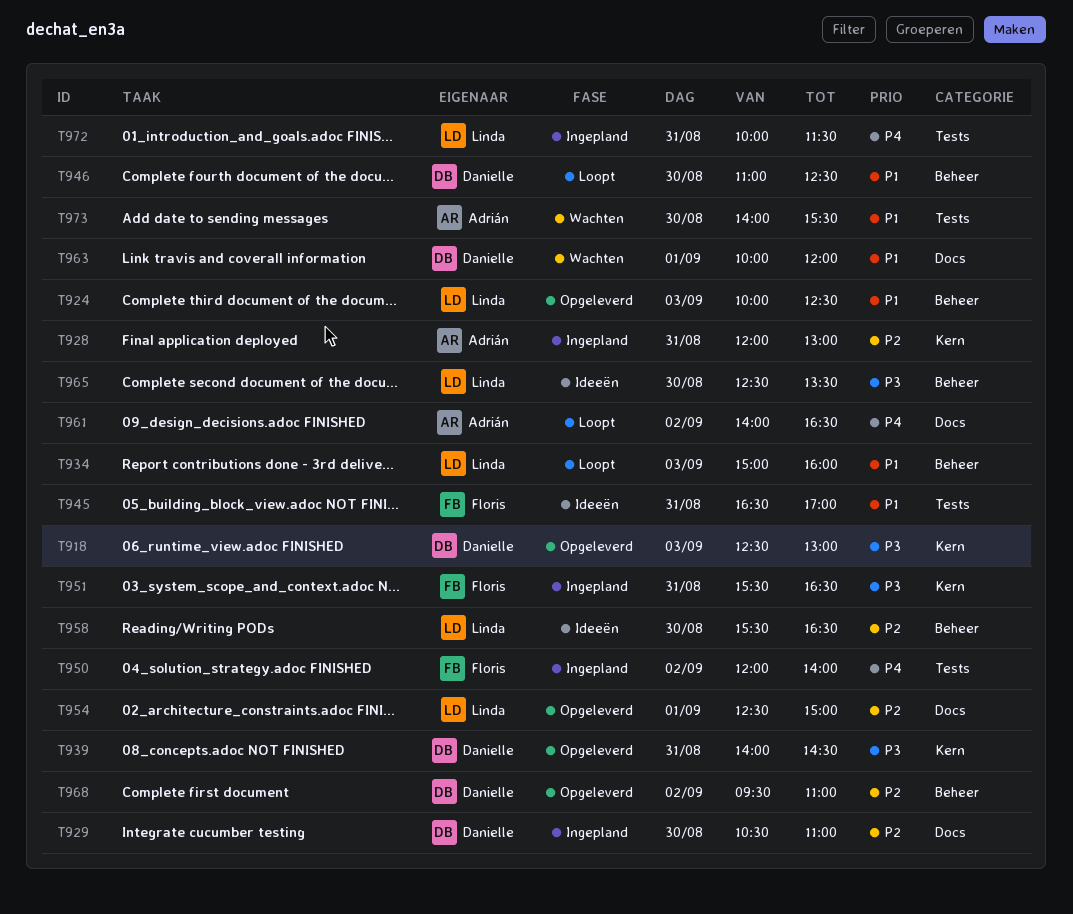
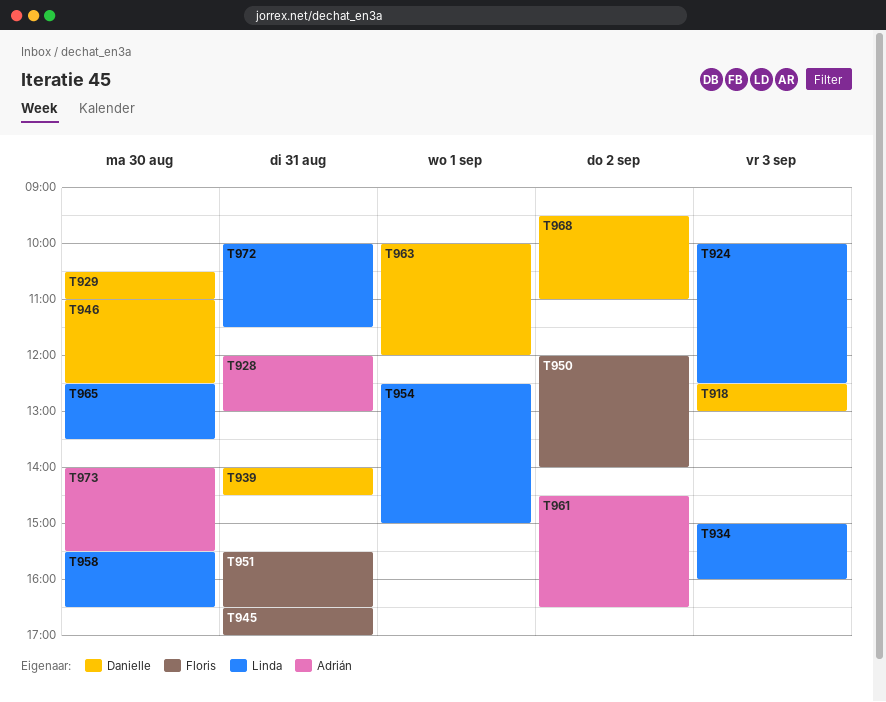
T961, begins: 14:00 -> 14:30

